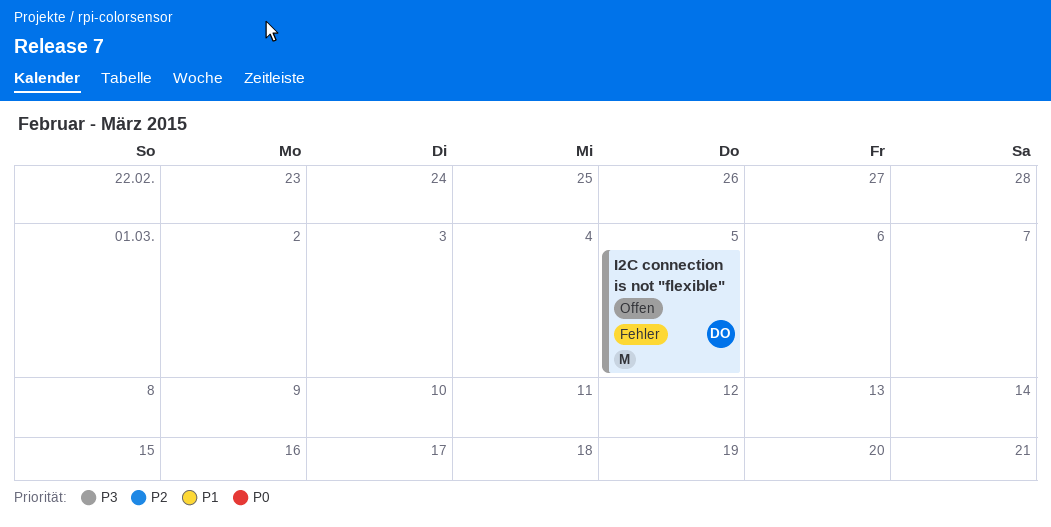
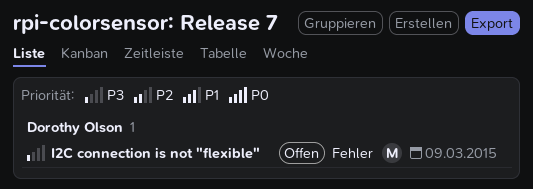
I2C connection is not "flexible", due: Mar 5 -> Mar 9

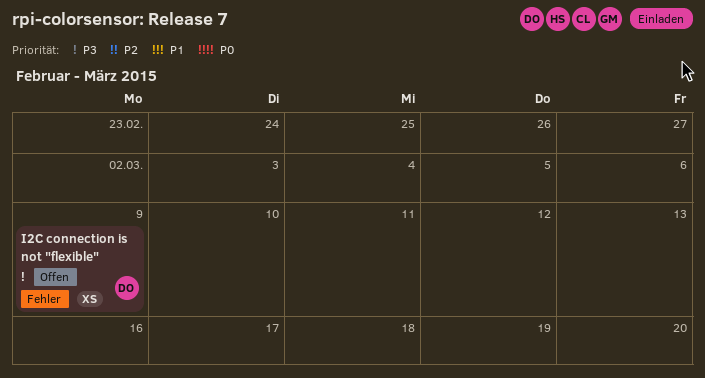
I2C connection is not "flexible", estimate: M -> XS

